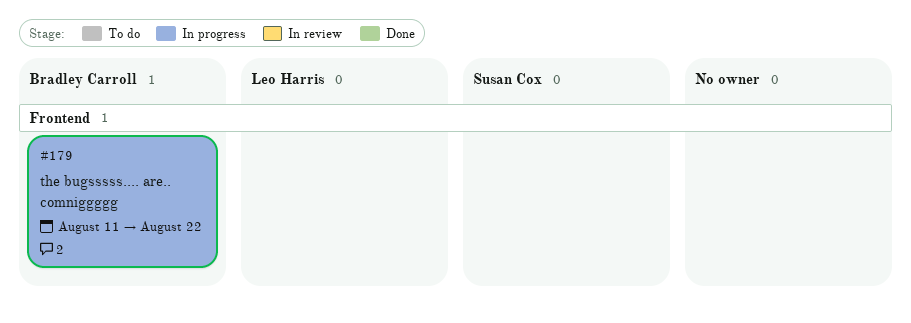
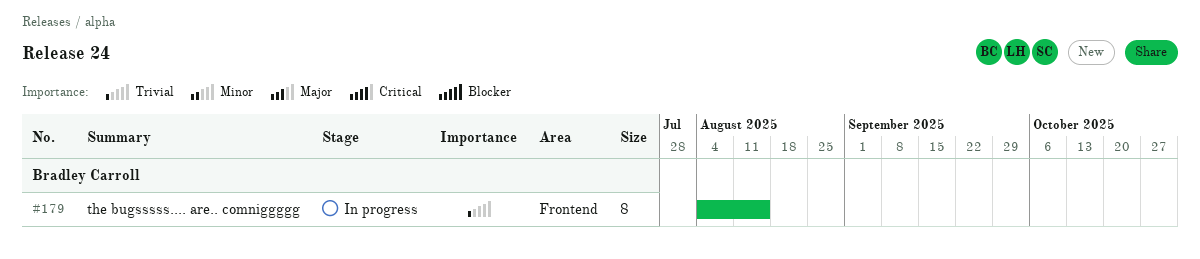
#179, start: Aug 11 -> Aug 4
#179, due: Aug 22 -> Aug 15

